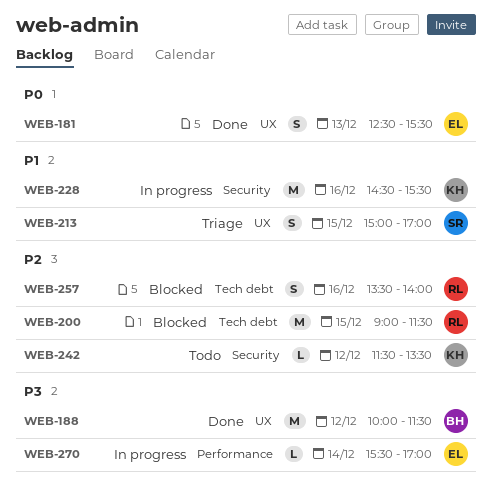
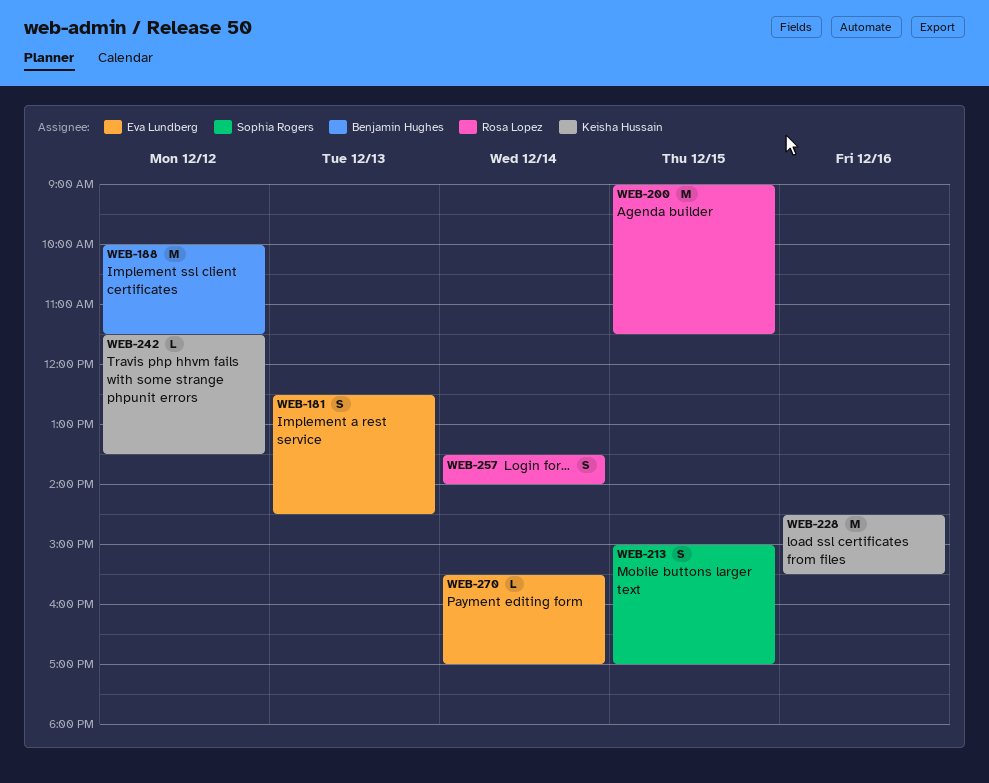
WEB-181, ends: 15:30 -> 14:30
WEB-257, day: Dec 16 -> Dec 14

